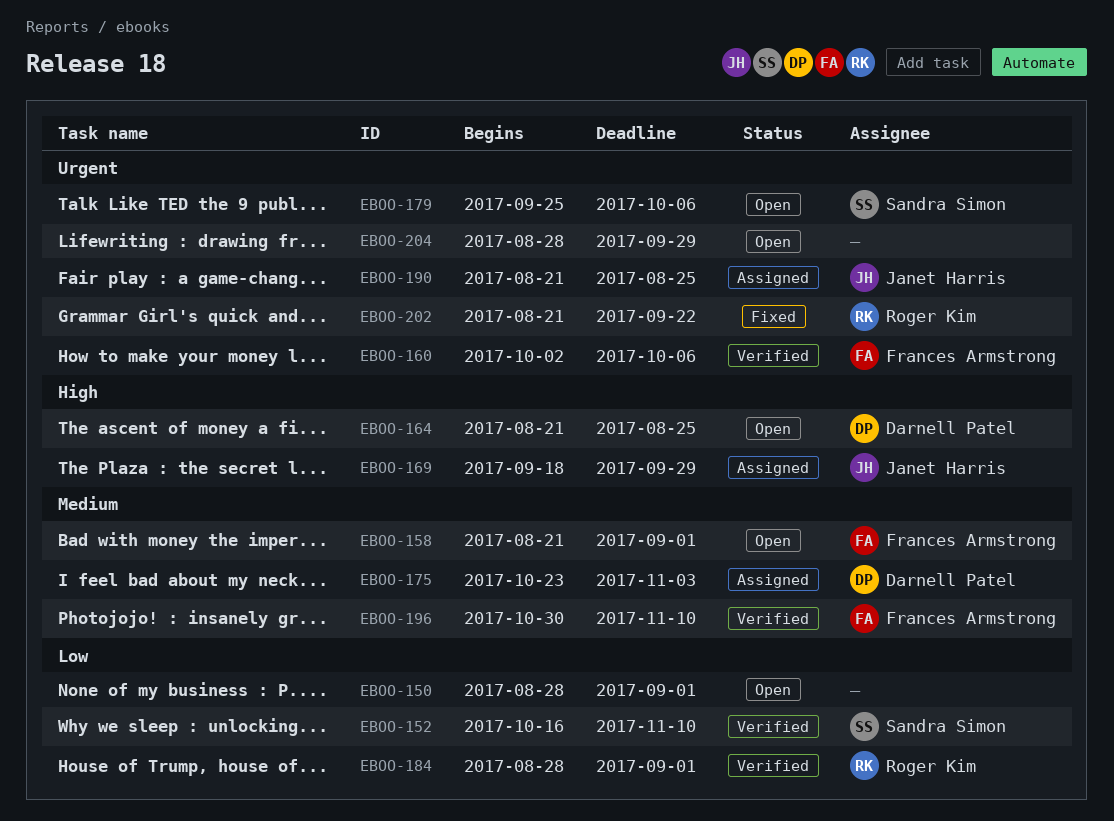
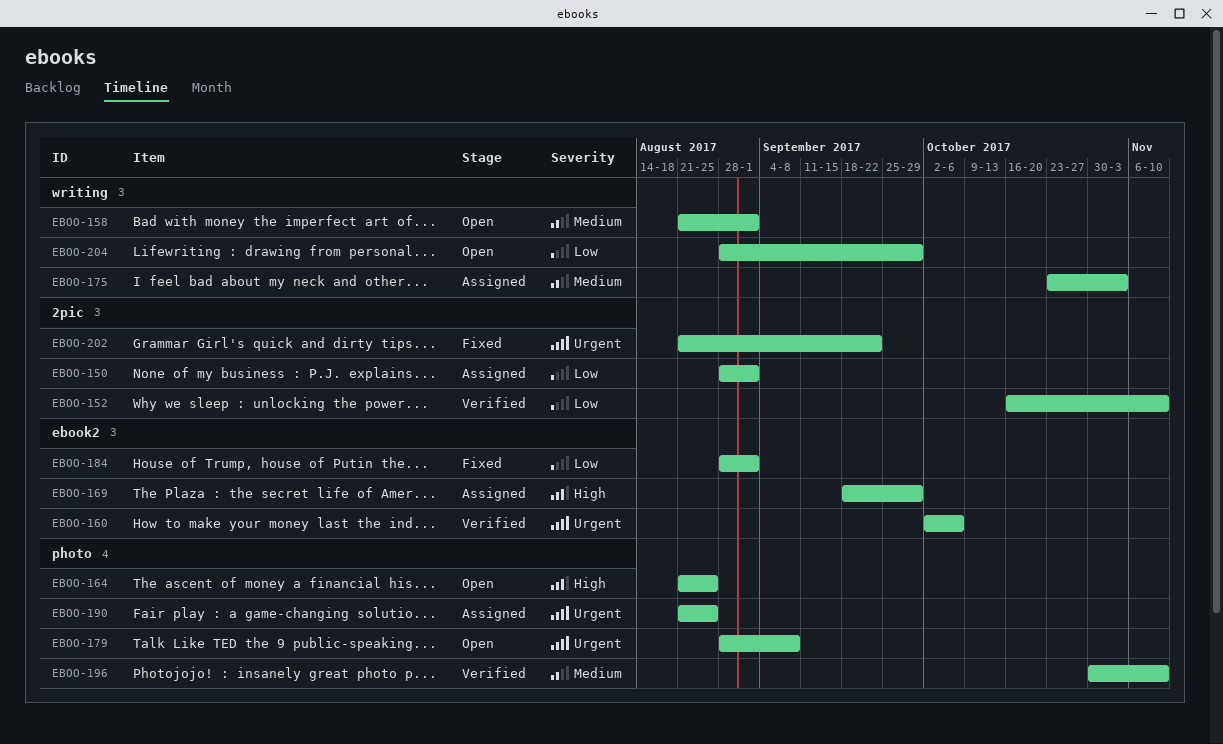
EBOO-150, status: Open -> Assigned
EBOO-179, start: Sep 25 -> Aug 28
EBOO-179, due: Oct 6 -> Sep 8
EBOO-184, status: Verified -> Fixed
EBOO-204, priority: Urgent -> Low

